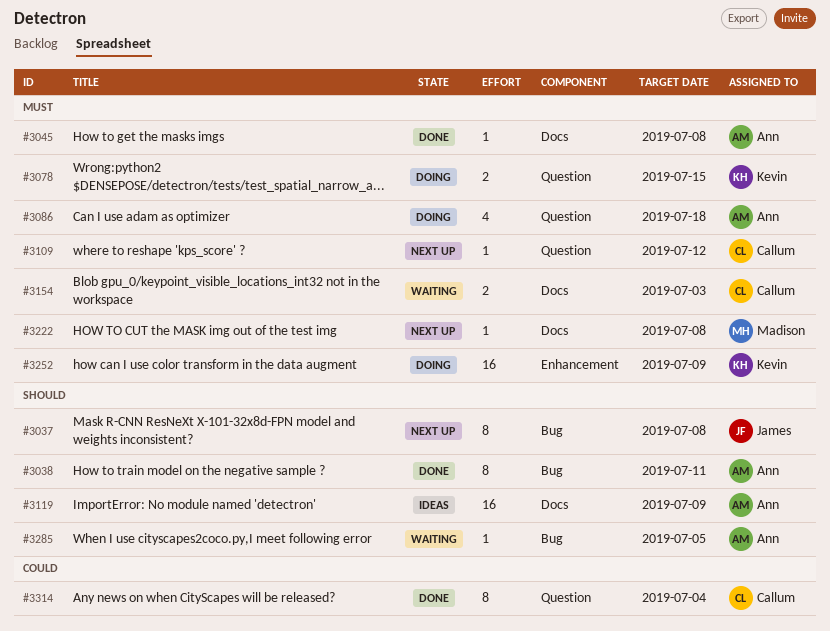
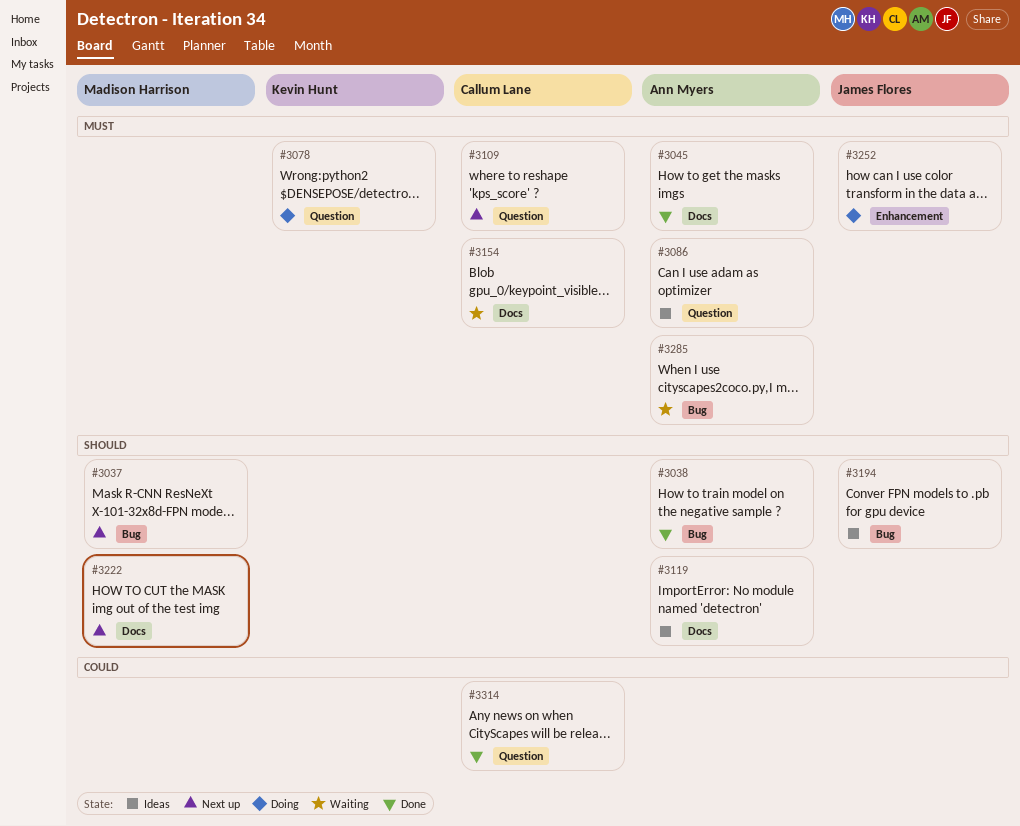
#3037, owner: James Flores -> Madison Harrison
#3086, status: Doing -> Ideas
#3194: none -> present
#3222, priority: Must -> Should
#3252, owner: Kevin Hunt -> James Flores
#3285, priority: Should -> Must

